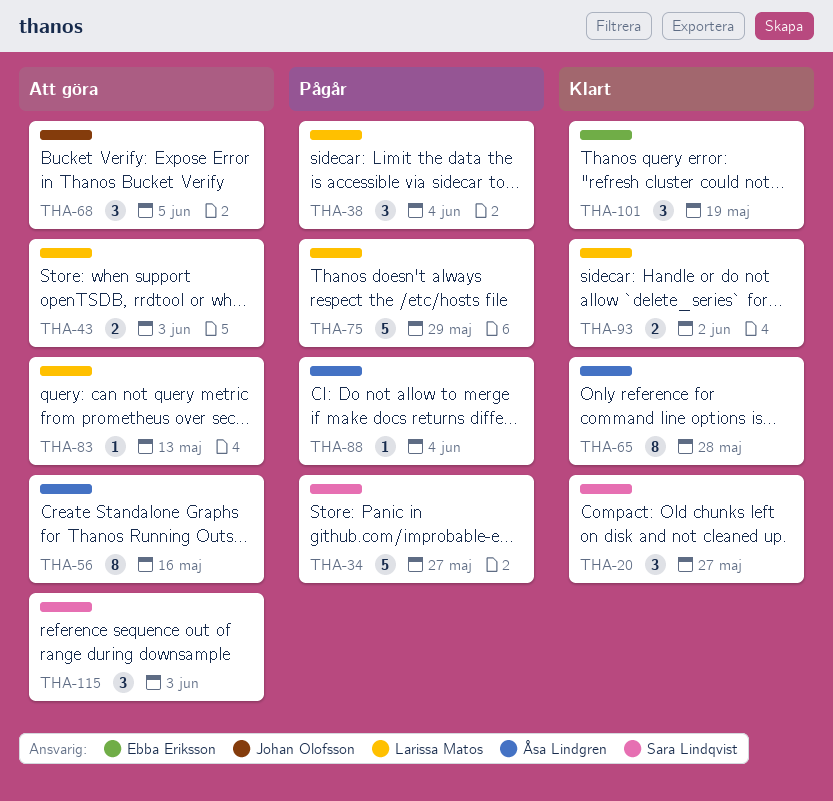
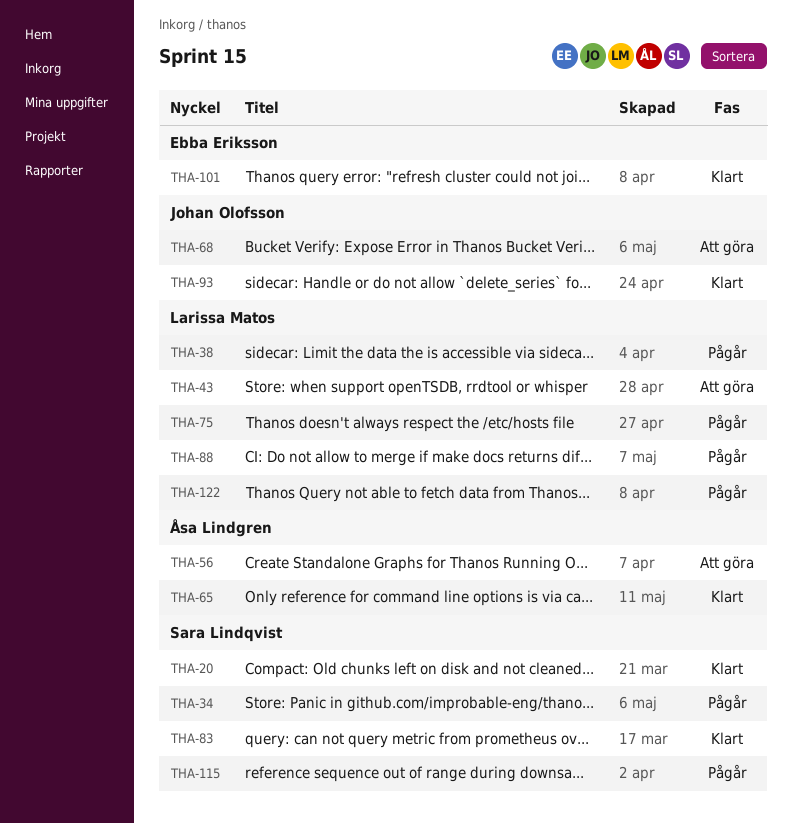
THA-83, status: Att göra -> Klart
THA-83, owner: Larissa Matos -> Sara Lindqvist
THA-88, owner: Åsa Lindgren -> Larissa Matos
THA-93, owner: Larissa Matos -> Johan Olofsson
THA-115, status: Att göra -> Pågår
THA-122: none -> present

